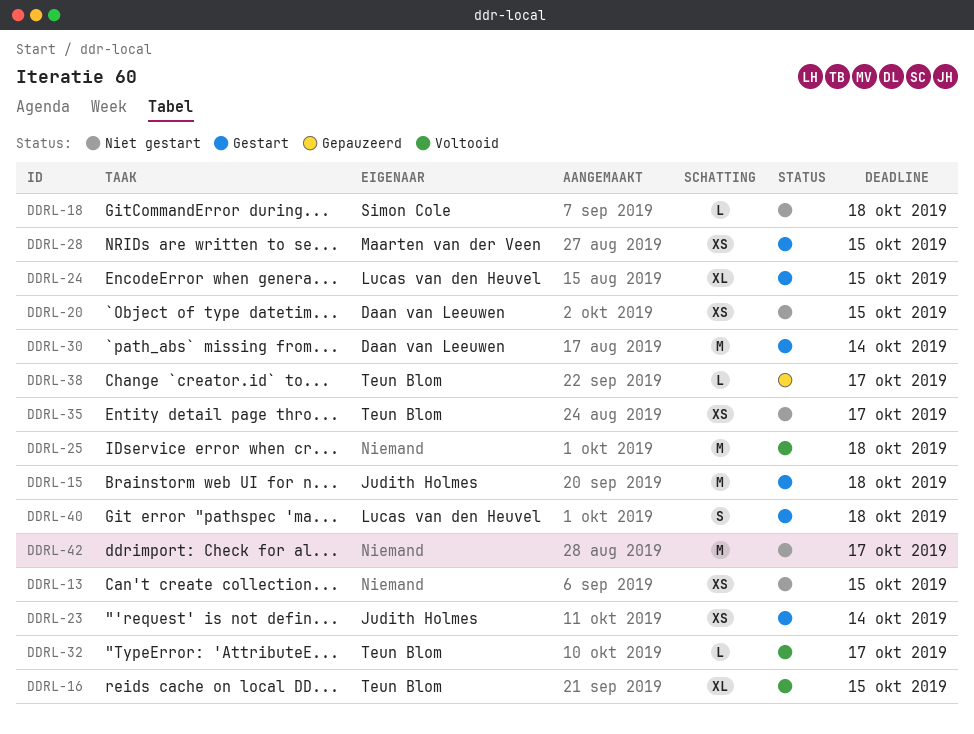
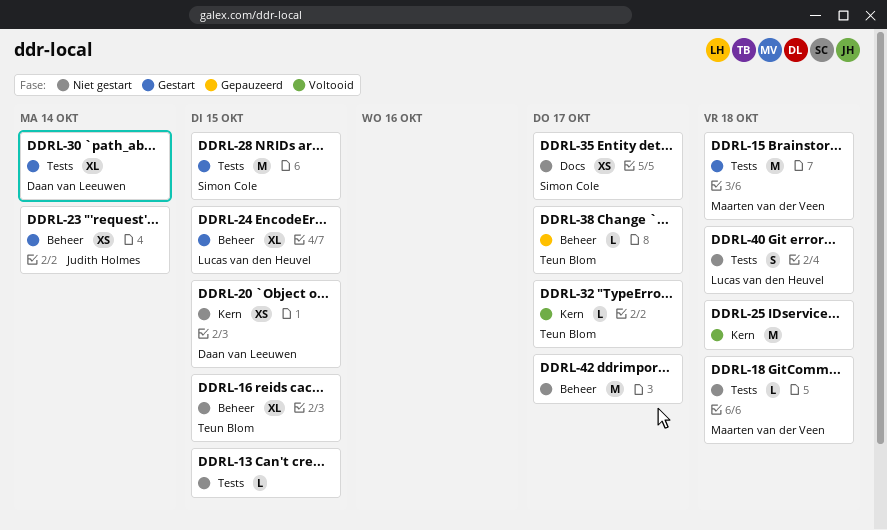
DDRL-13, estimate: XS -> L
DDRL-15, owner: Judith Holmes -> Maarten van der Veen
DDRL-16, status: Voltooid -> Niet gestart
DDRL-18, owner: Simon Cole -> Maarten van der Veen
DDRL-28, owner: Maarten van der Veen -> Simon Cole
DDRL-28, estimate: XS -> M
DDRL-30, estimate: M -> XL
DDRL-35, owner: Teun Blom -> Simon Cole
DDRL-40, status: Gestart -> Niet gestart

